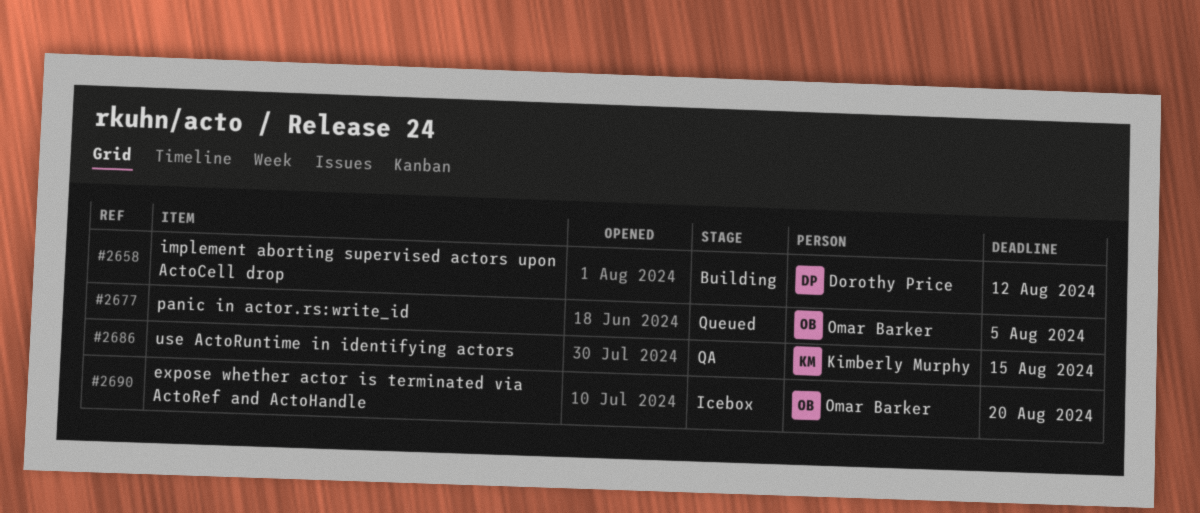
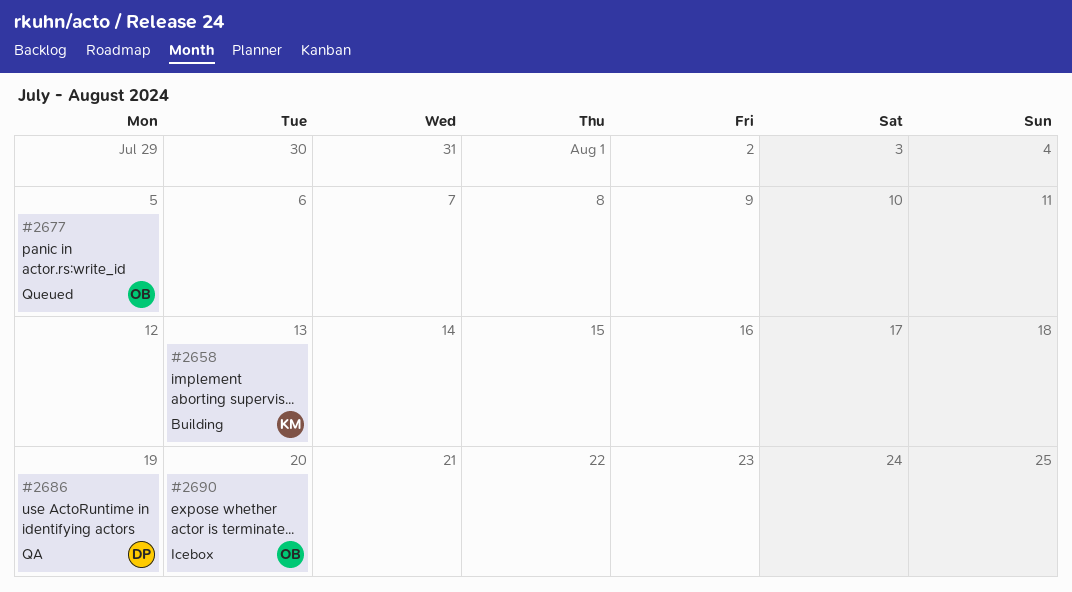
#2658, owner: Dorothy Price -> Kimberly Murphy
#2658, due: Aug 12 -> Aug 13
#2686, owner: Kimberly Murphy -> Dorothy Price
#2686, due: Aug 15 -> Aug 19

